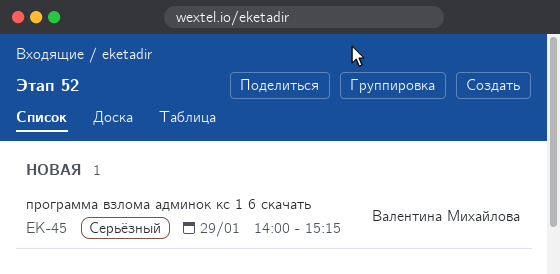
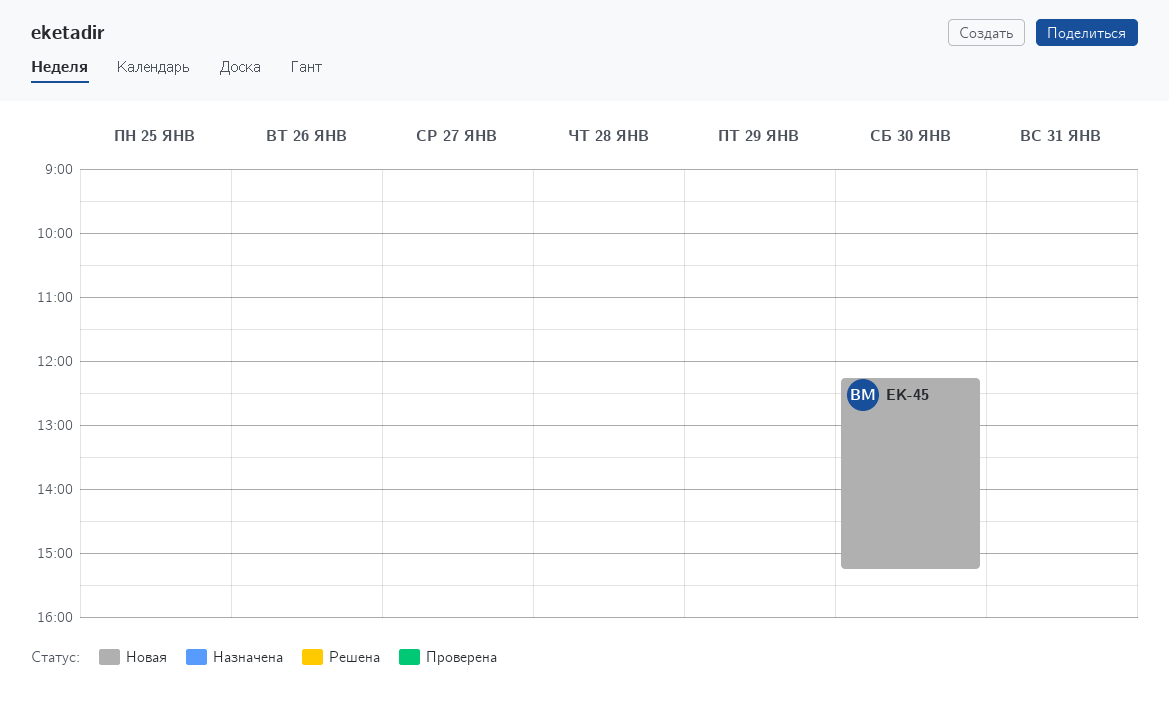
EK-45, day: Jan 29 -> Jan 30
EK-45, begins: 14:00 -> 12:15

